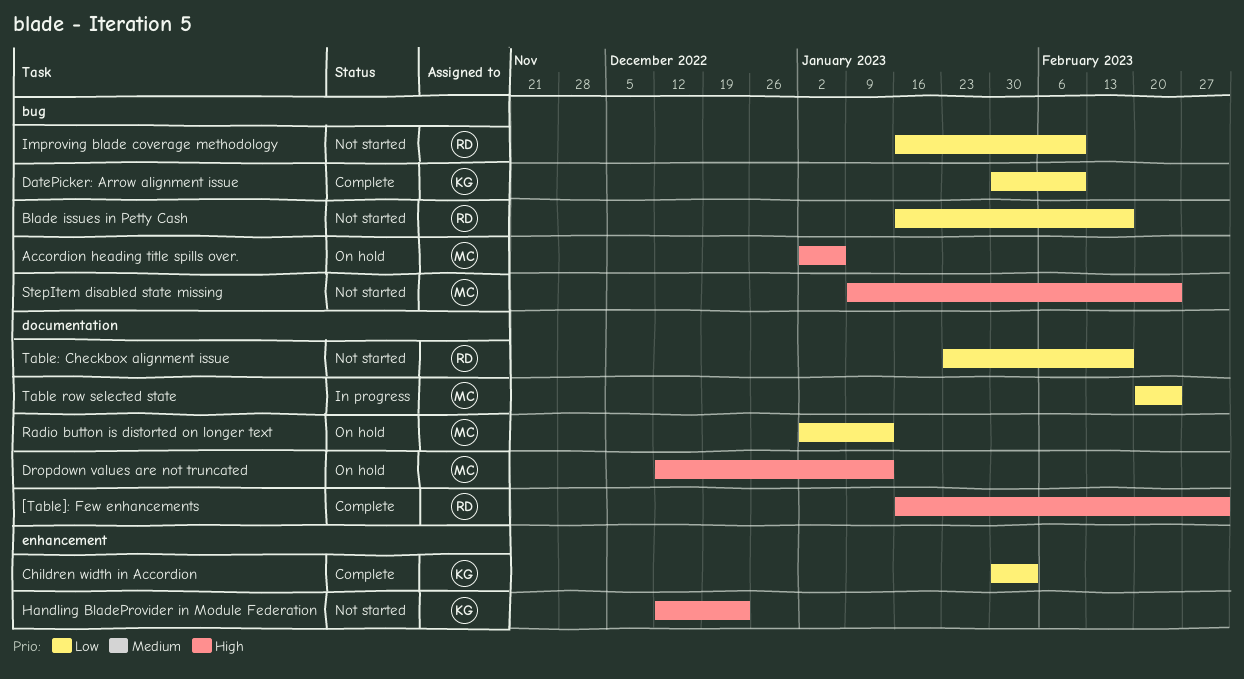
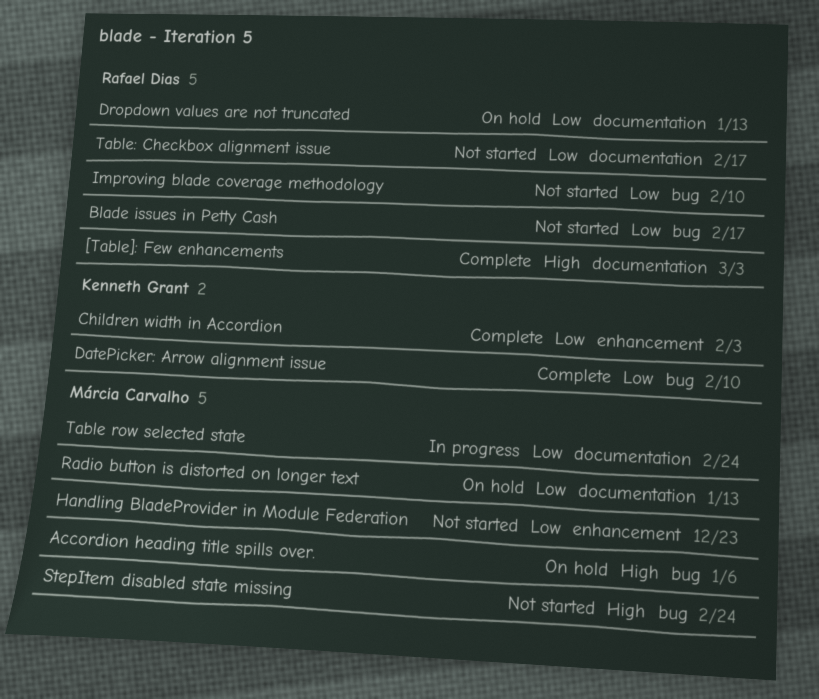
Dropdown values are not truncated, owner: Márcia Carvalho -> Rafael Dias
Dropdown values are not truncated, priority: High -> Low
Handling BladeProvider in Module Federation, owner: Kenneth Grant -> Márcia Carvalho
Handling BladeProvider in Module Federation, priority: High -> Low

